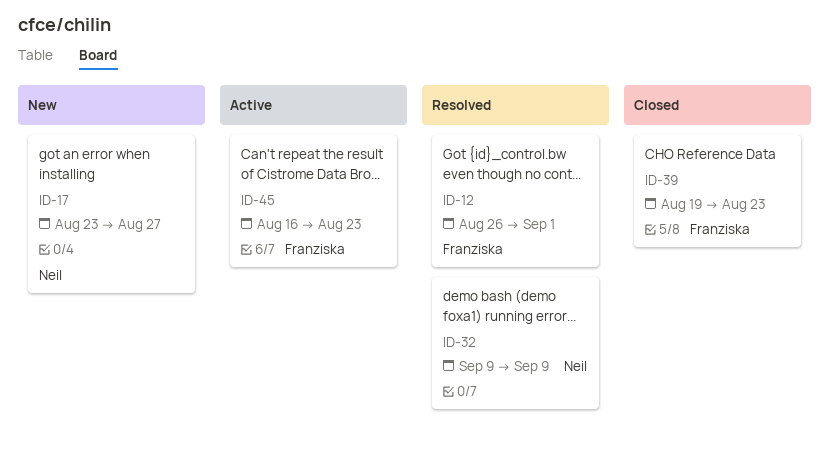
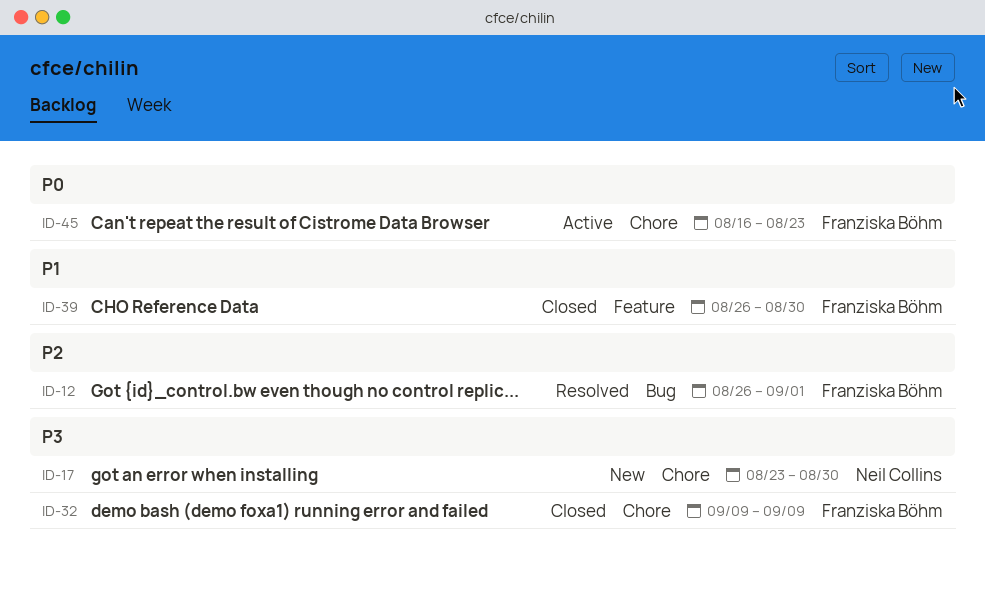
ID-17, due: Aug 27 -> Aug 30
ID-32, status: Resolved -> Closed
ID-32, owner: Neil Collins -> Franziska Böhm
ID-39, start: Aug 19 -> Aug 26
ID-39, due: Aug 23 -> Aug 30

